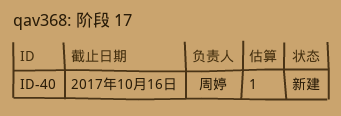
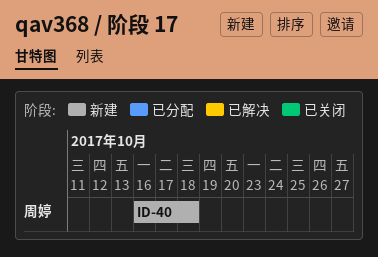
ID-40, due: Oct 16 -> Oct 18

